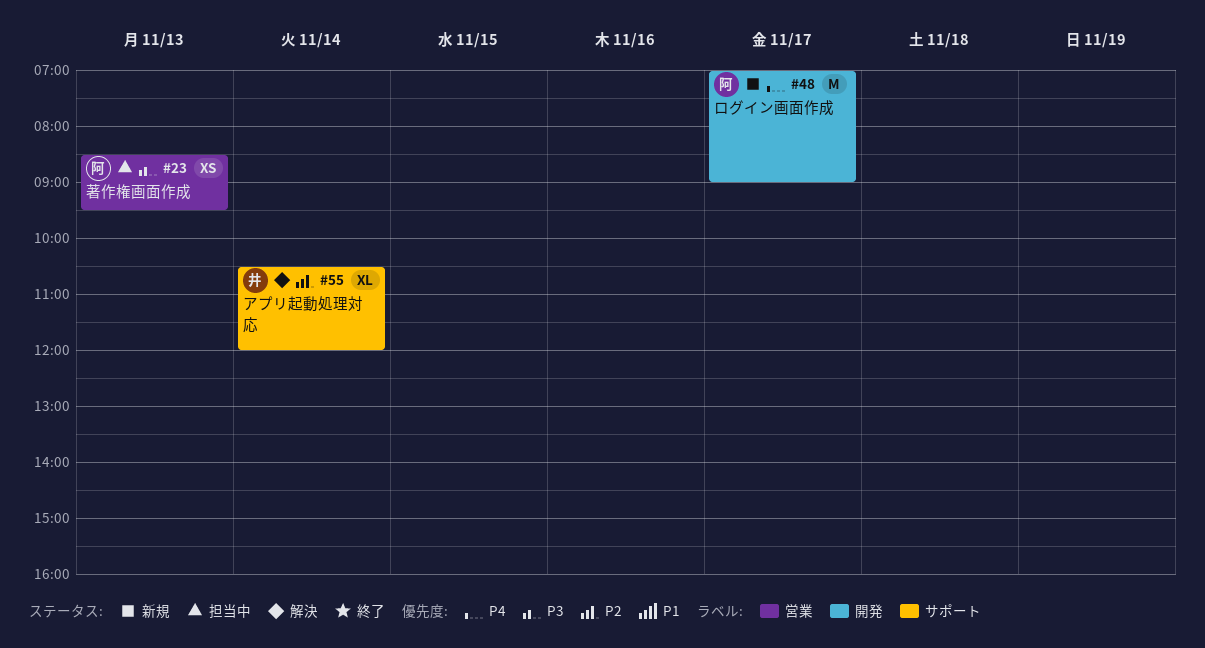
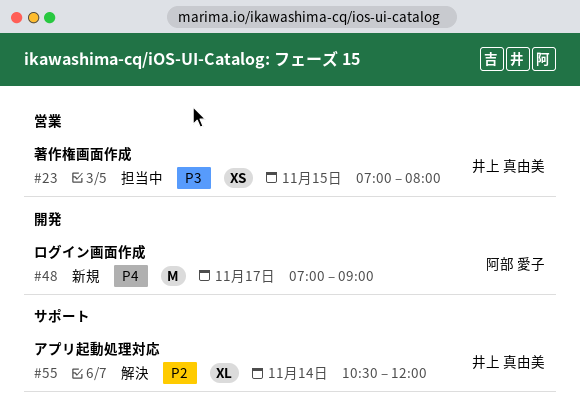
#23, owner: 阿部 愛子 -> 井上 真由美
#23, day: Nov 13 -> Nov 15
#23, begins: 08:30 -> 07:00
#23, ends: 09:30 -> 08:00

